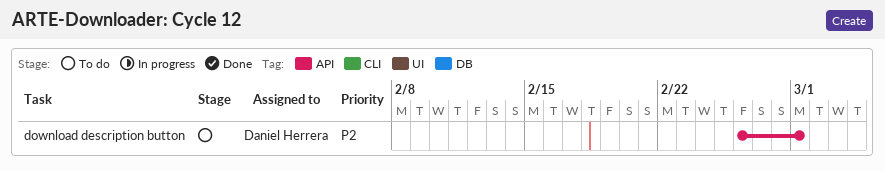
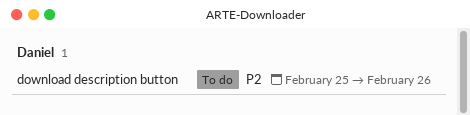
download description button, start: Feb 26 -> Feb 25
download description button, due: Mar 1 -> Feb 26

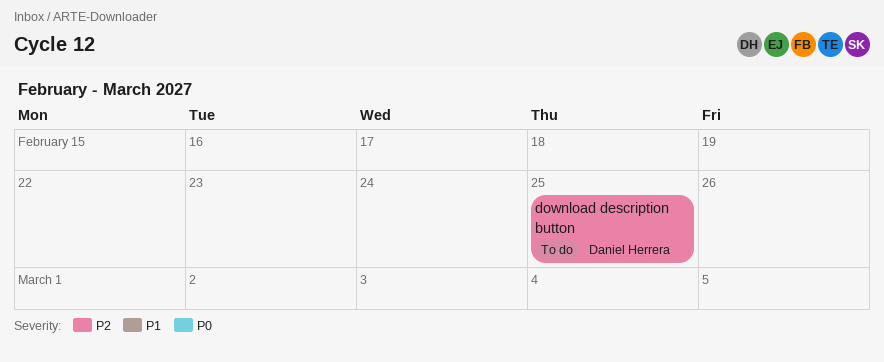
download description button, due: Feb 26 -> Feb 25

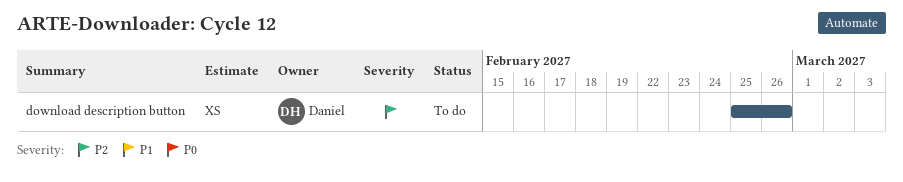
download description button, due: Feb 25 -> Feb 26

